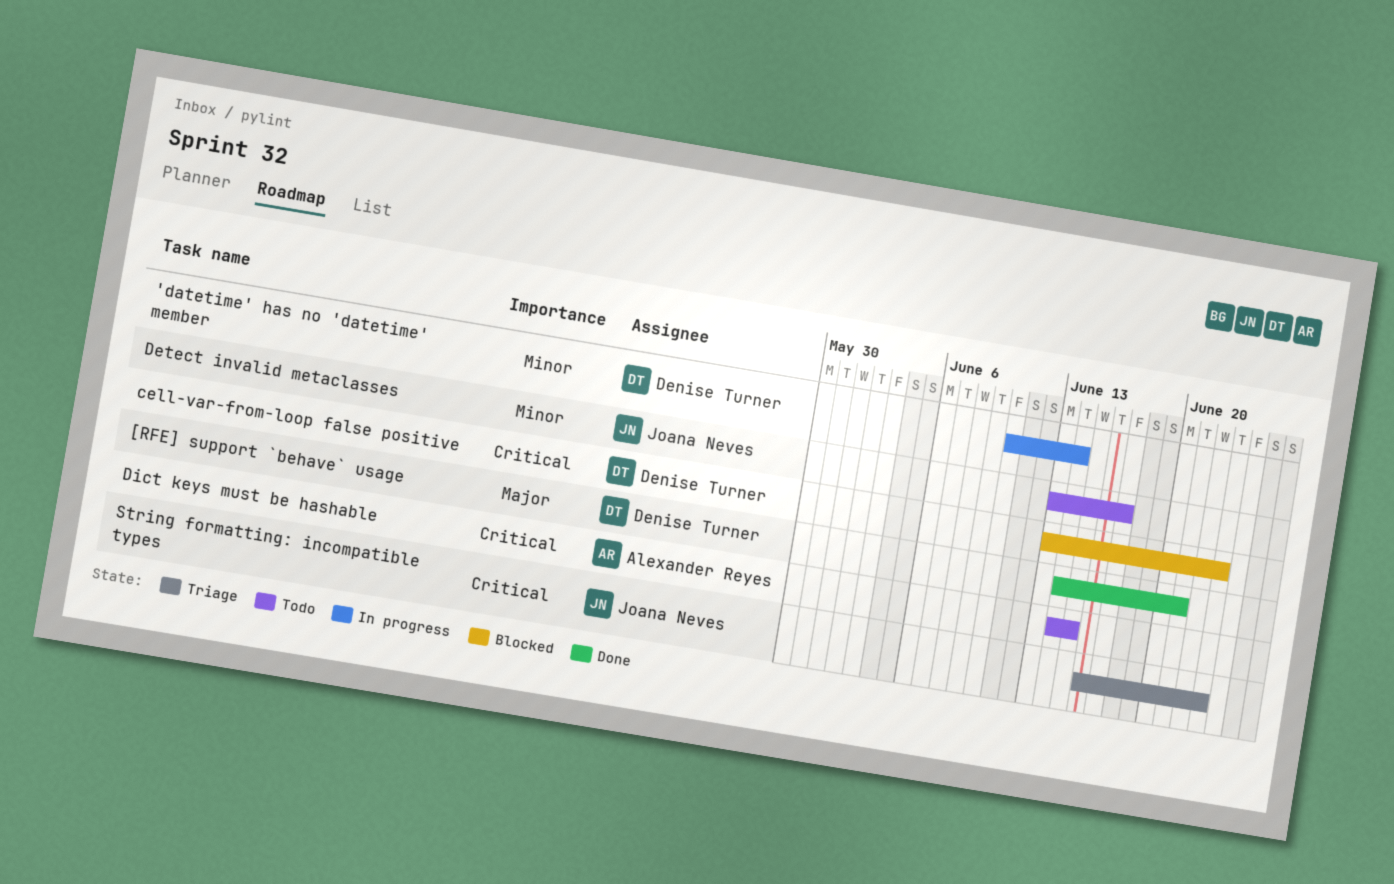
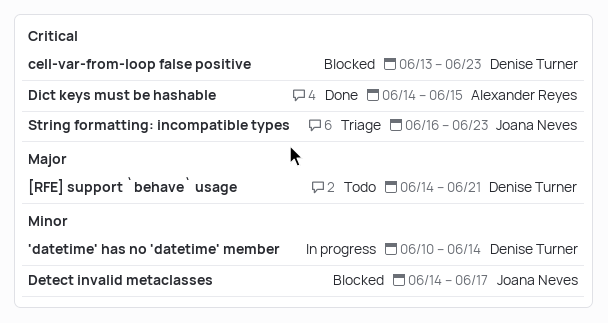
[RFE] support `behave` usage, status: Done -> Todo
Detect invalid metaclasses, status: Todo -> Blocked
Detect invalid metaclasses, start: Jun 13 -> Jun 14
Dict keys must be hashable, status: Todo -> Done

